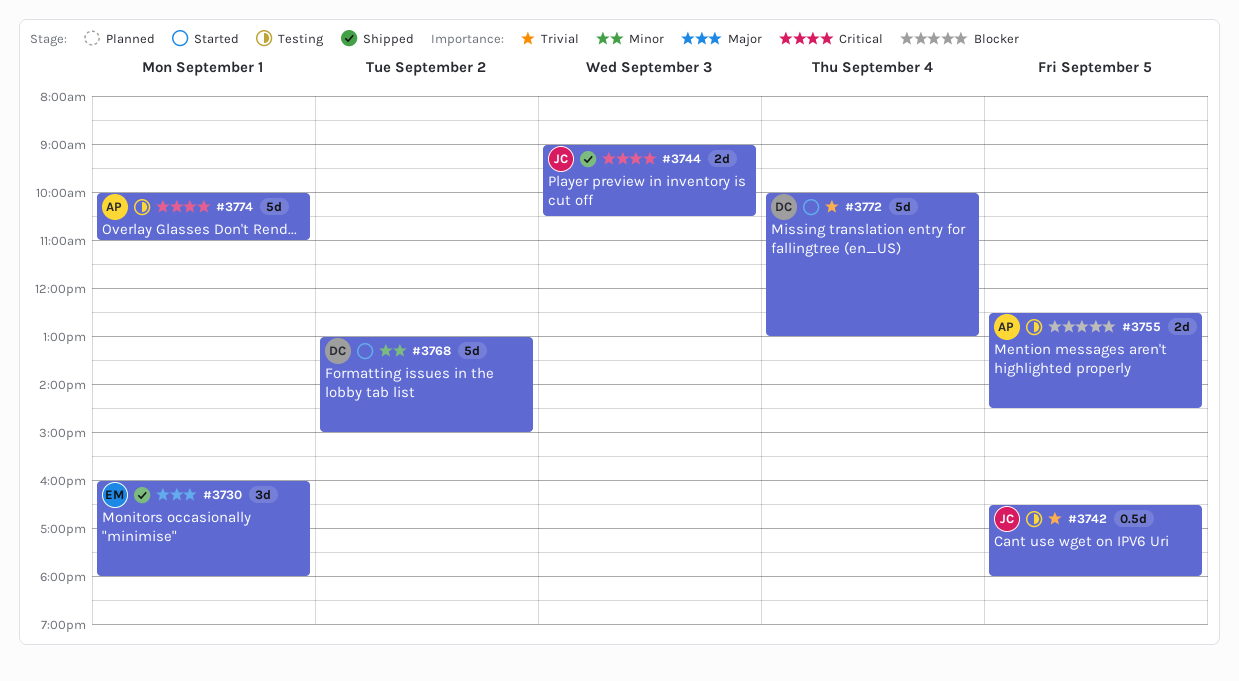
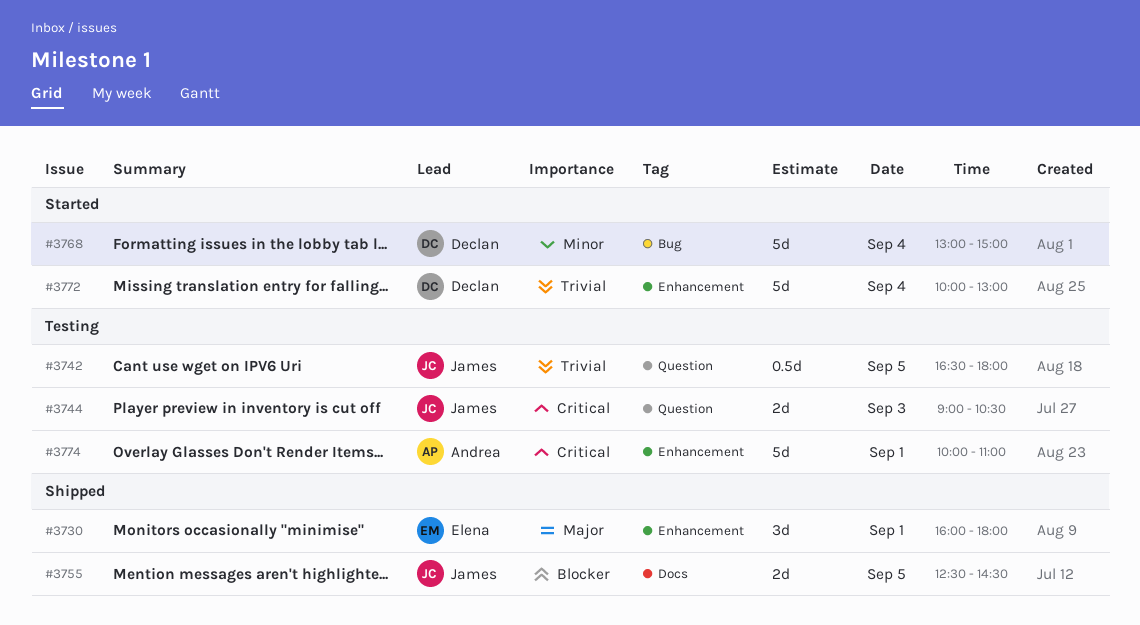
#3744, status: Shipped -> Testing
#3755, status: Testing -> Shipped
#3755, owner: Andrea -> James
#3768, day: Sep 2 -> Sep 4

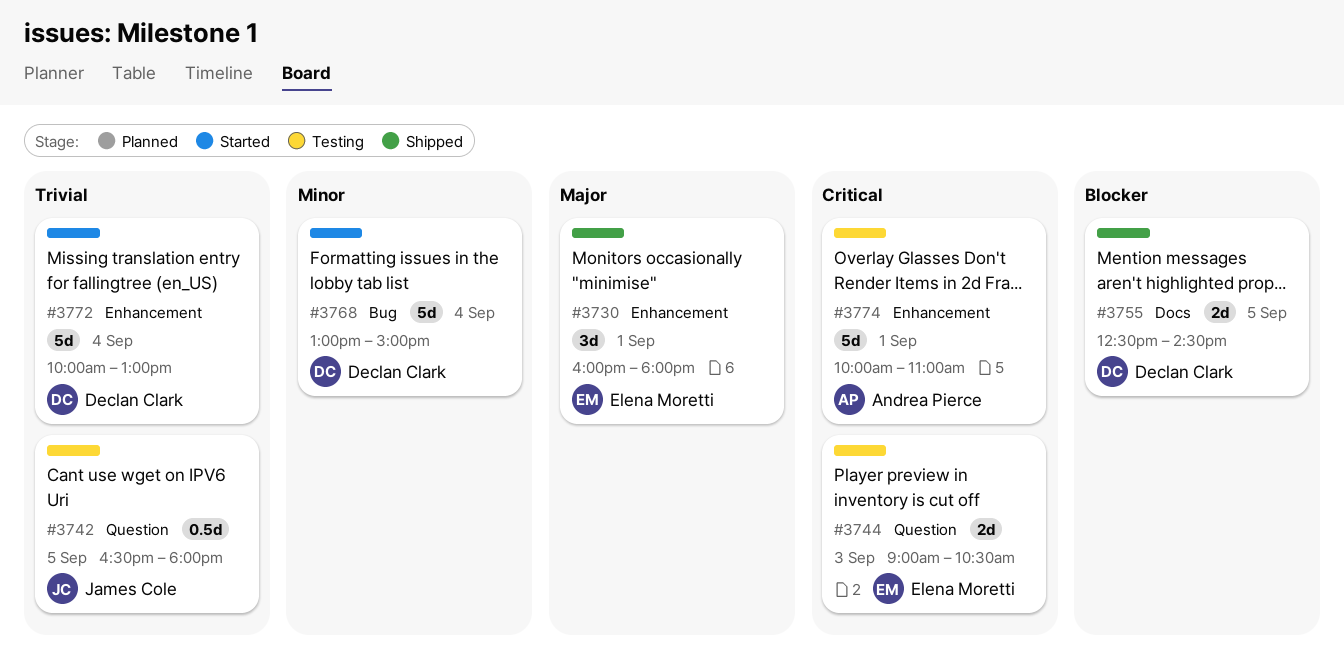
#3744, owner: James Cole -> Elena Moretti
#3755, owner: James Cole -> Declan Clark

